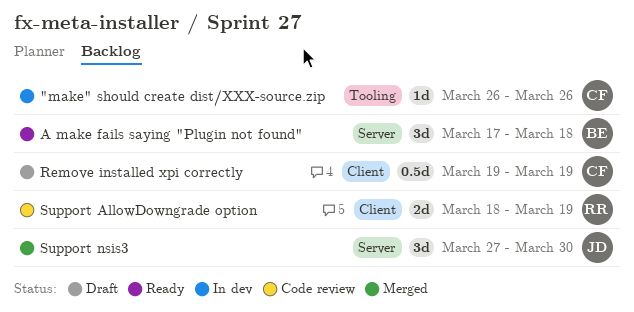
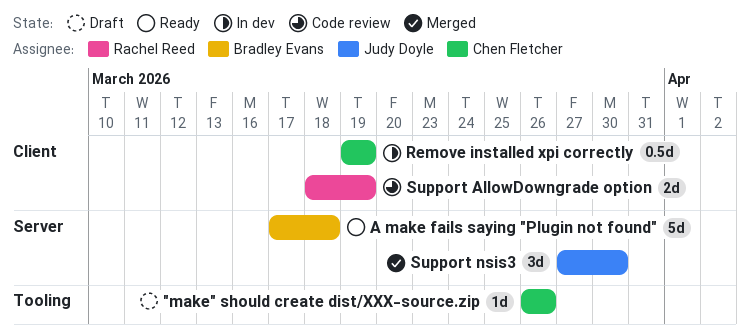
"make" should create dist/XXX-source.zip, status: In dev -> Draft
A make fails saying "Plugin not found", estimate: 3d -> 5d
Remove installed xpi correctly, status: Draft -> In dev

